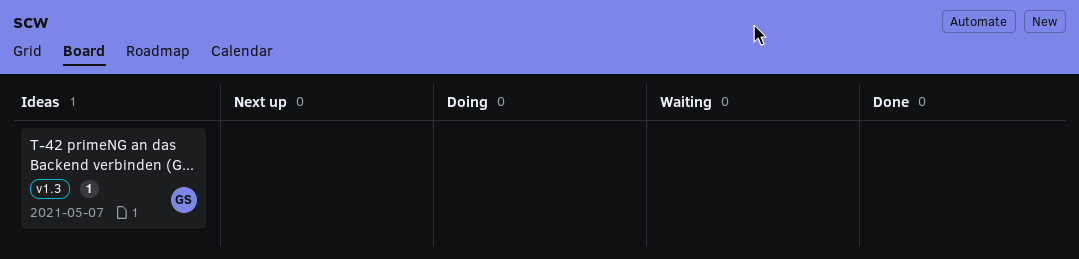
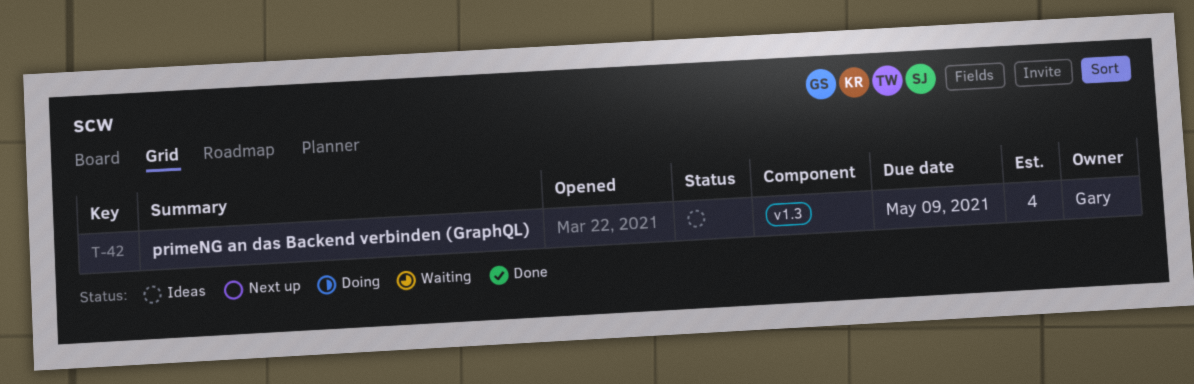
T-42, estimate: 1 -> 4
T-42, due: May 7 -> May 9

